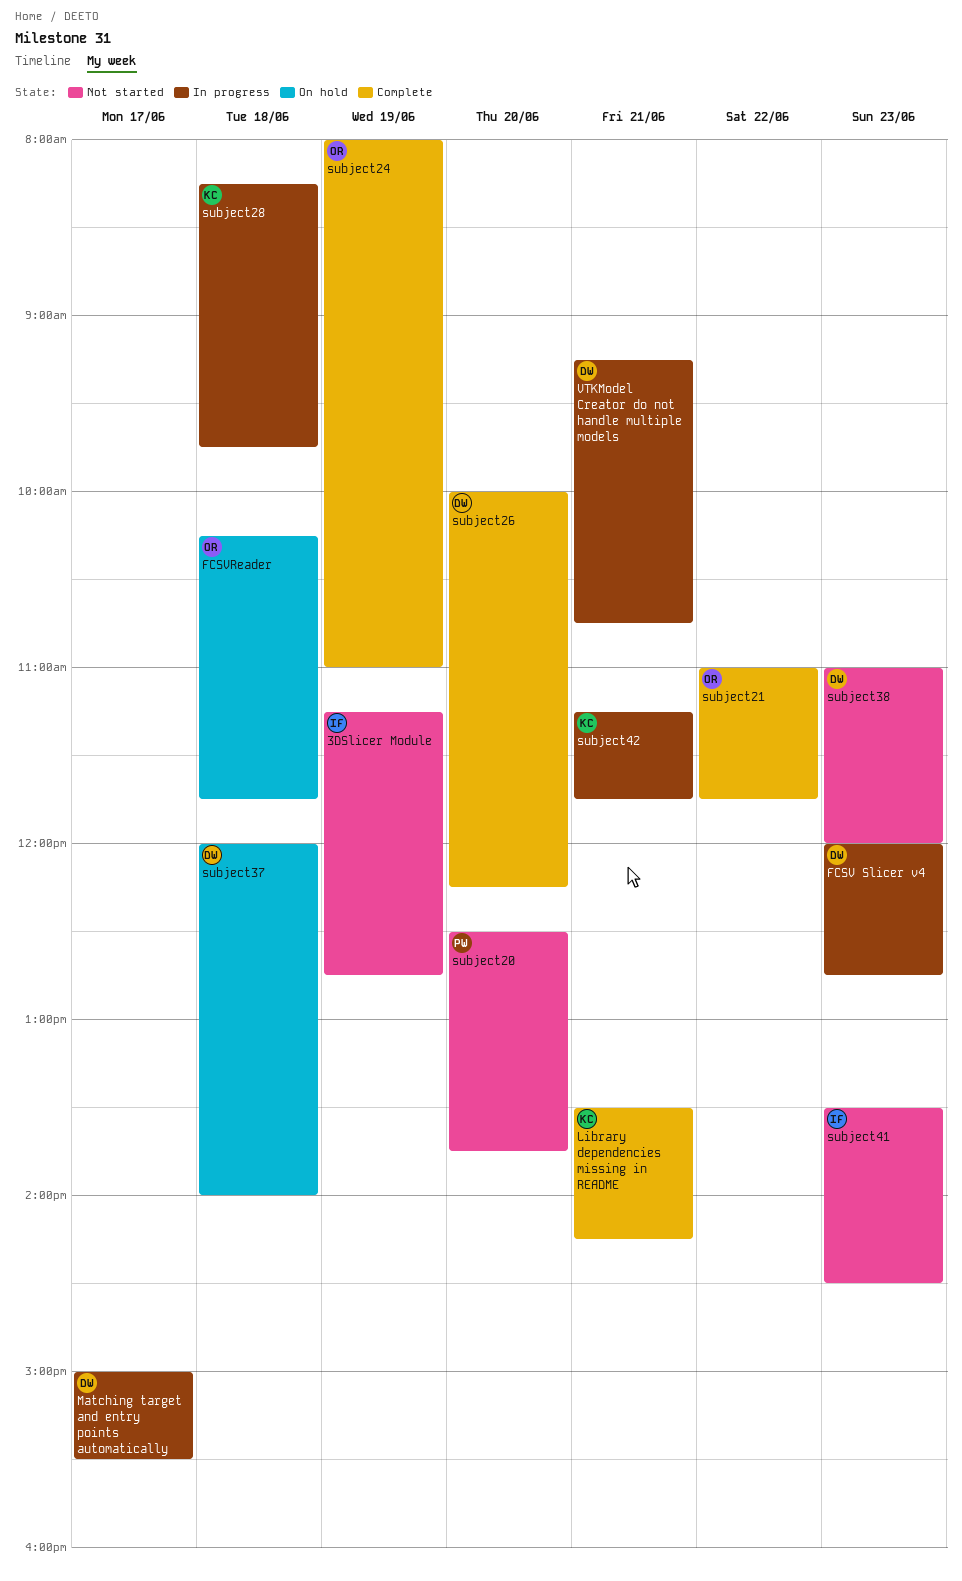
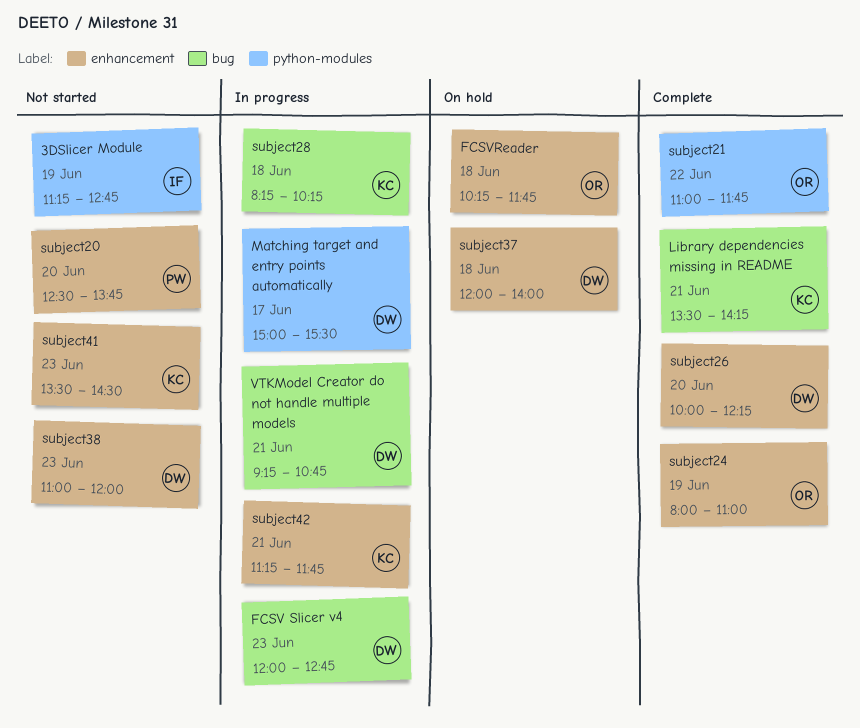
subject28, ends: 09:45 -> 10:15
subject41, owner: IF -> KC

